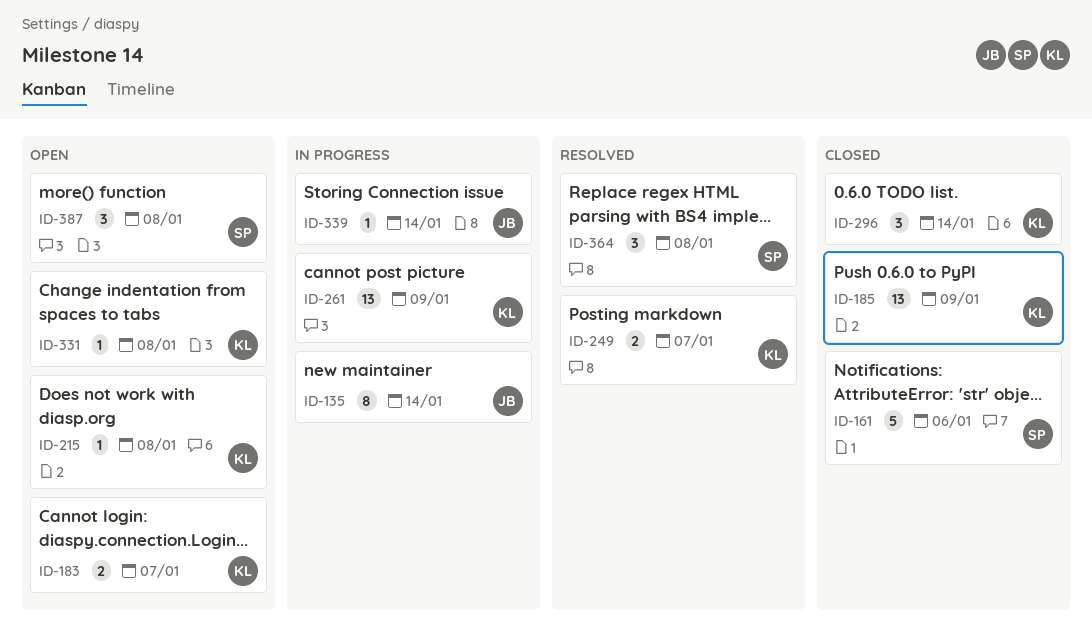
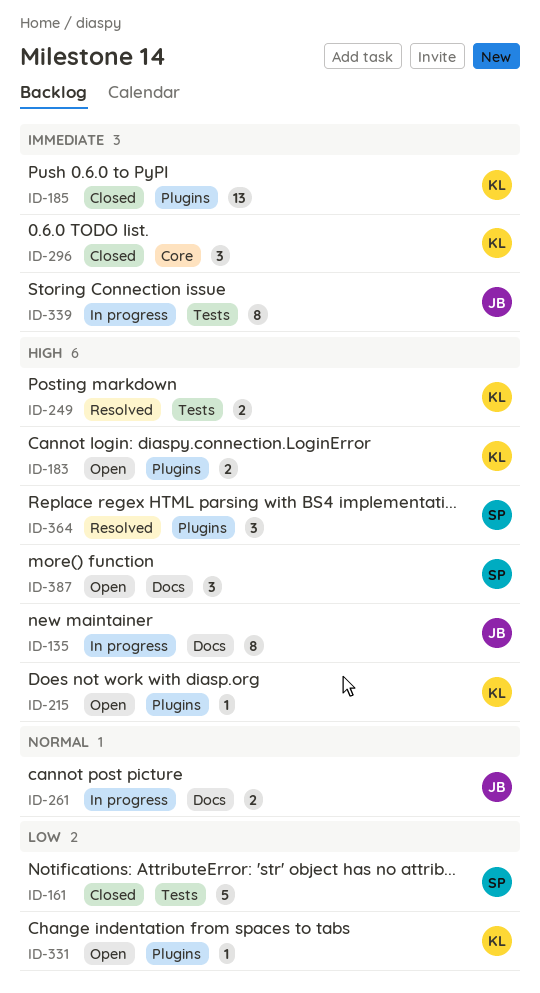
ID-261, owner: KL -> JB
ID-261, estimate: 13 -> 2
ID-339, estimate: 1 -> 8

